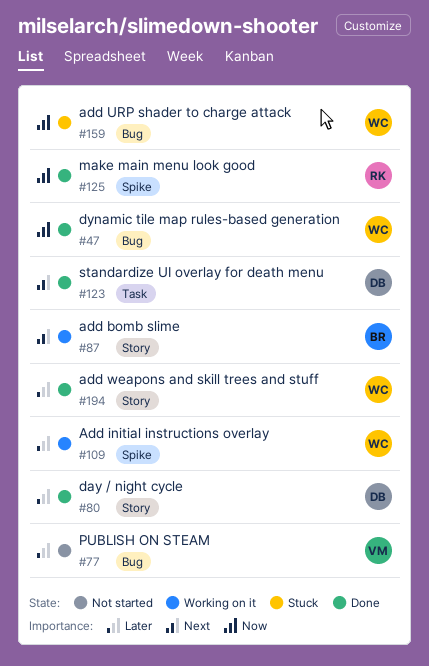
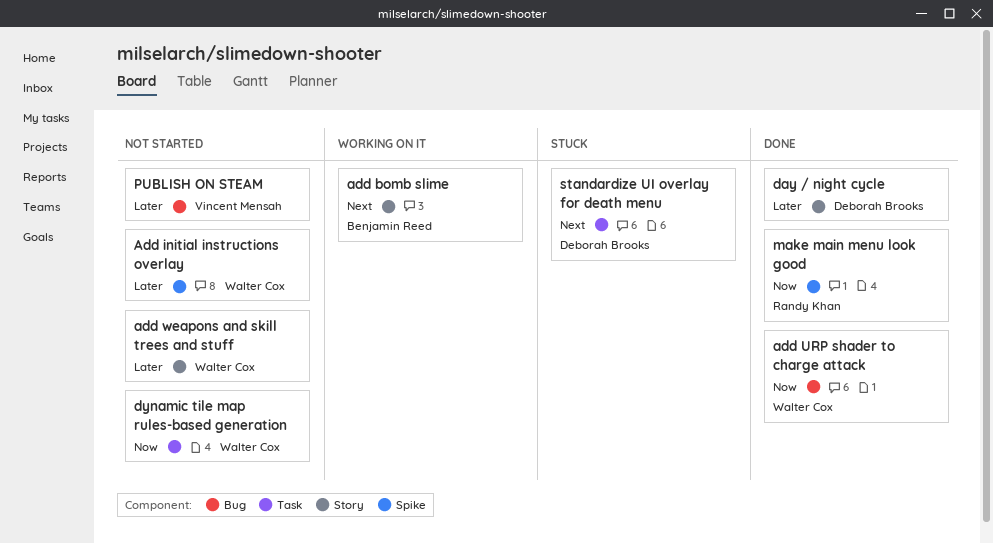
Add initial instructions overlay, status: Working on it -> Not started
add URP shader to charge attack, status: Stuck -> Done
add weapons and skill trees and stuff, status: Done -> Not started
dynamic tile map rules-based generation, status: Done -> Not started
dynamic tile map rules-based generation, label: Bug -> Task
standardize UI overlay for death menu, status: Done -> Stuck

